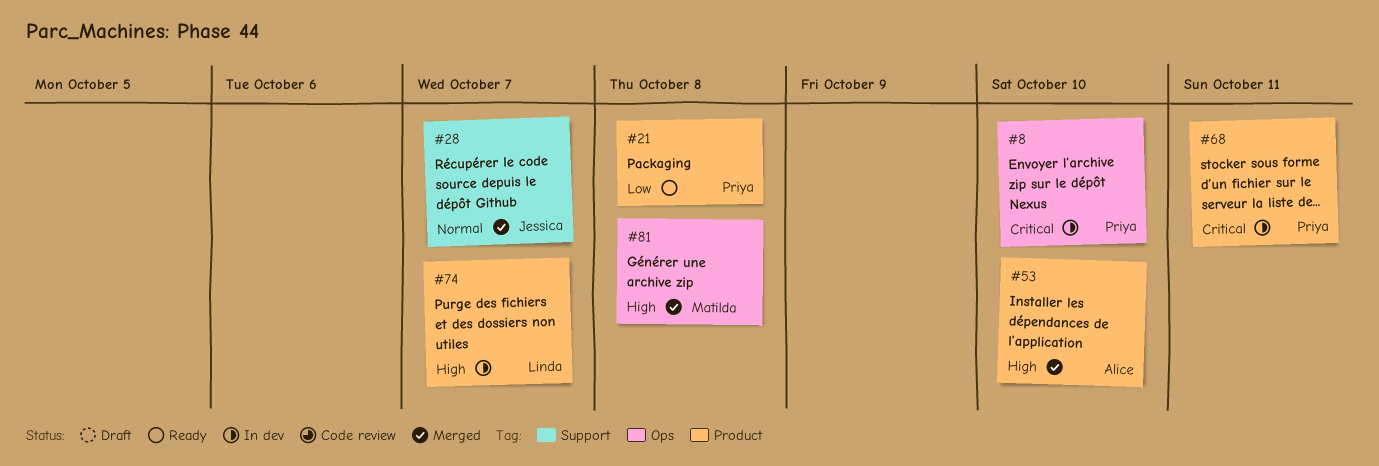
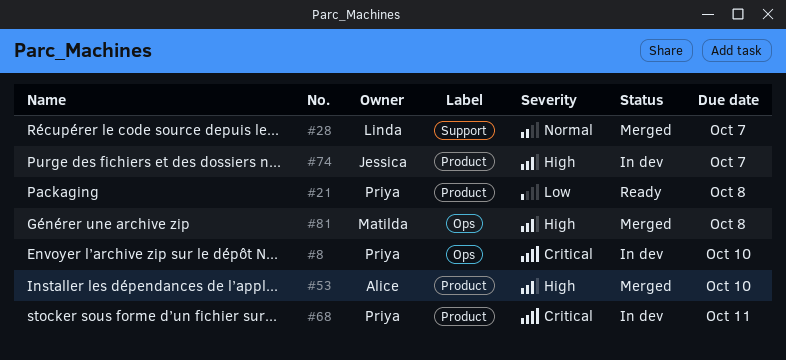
#28, owner: Jessica -> Linda
#74, owner: Linda -> Jessica

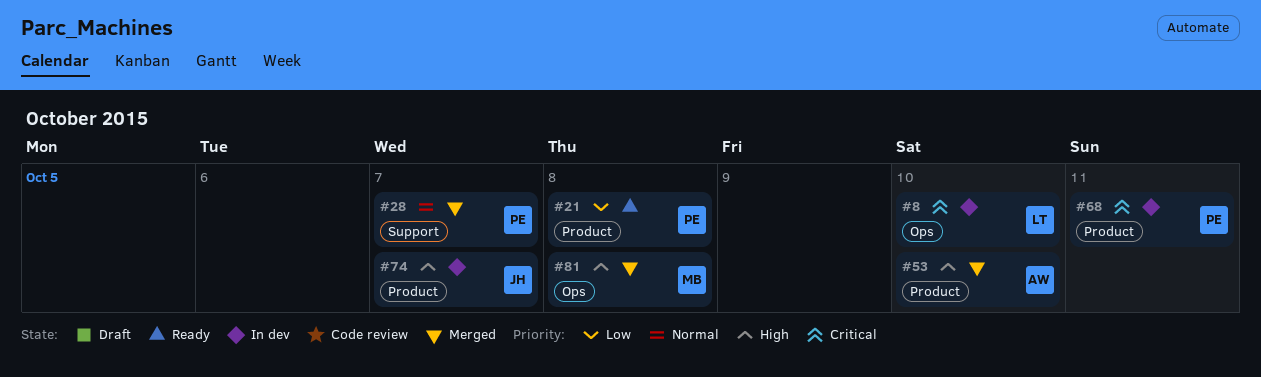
#8, owner: Priya -> Linda
#28, owner: Linda -> Priya

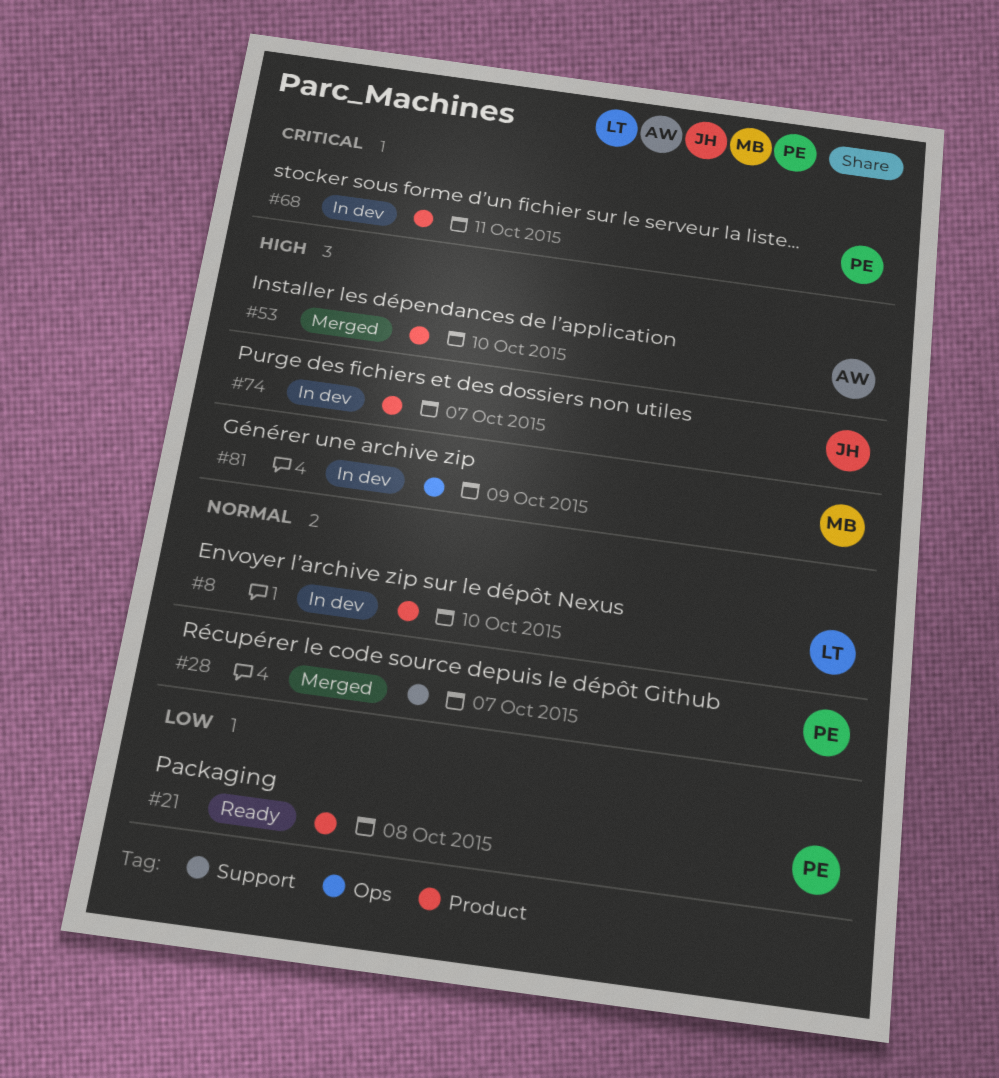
#8, priority: Critical -> Normal
#8, label: Ops -> Product
#81, status: Merged -> In dev
#81, due: Oct 8 -> Oct 9

